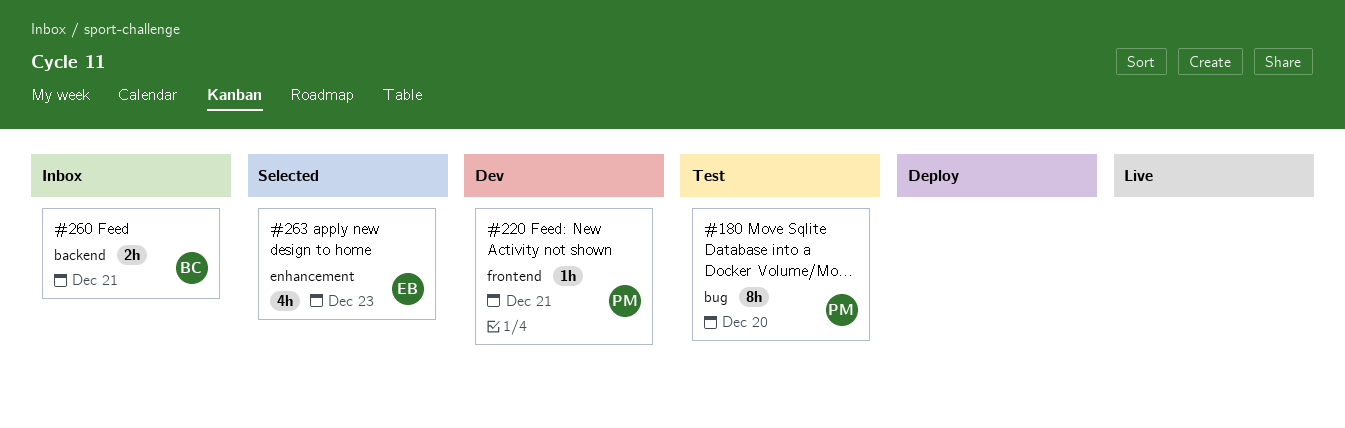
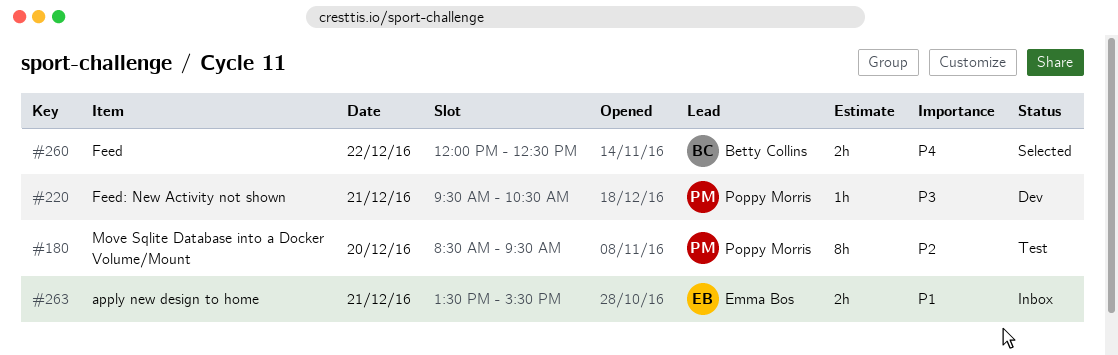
#260, status: Inbox -> Selected
#260, day: Dec 21 -> Dec 22
#263, status: Selected -> Inbox
#263, estimate: 4h -> 2h
#263, day: Dec 23 -> Dec 21

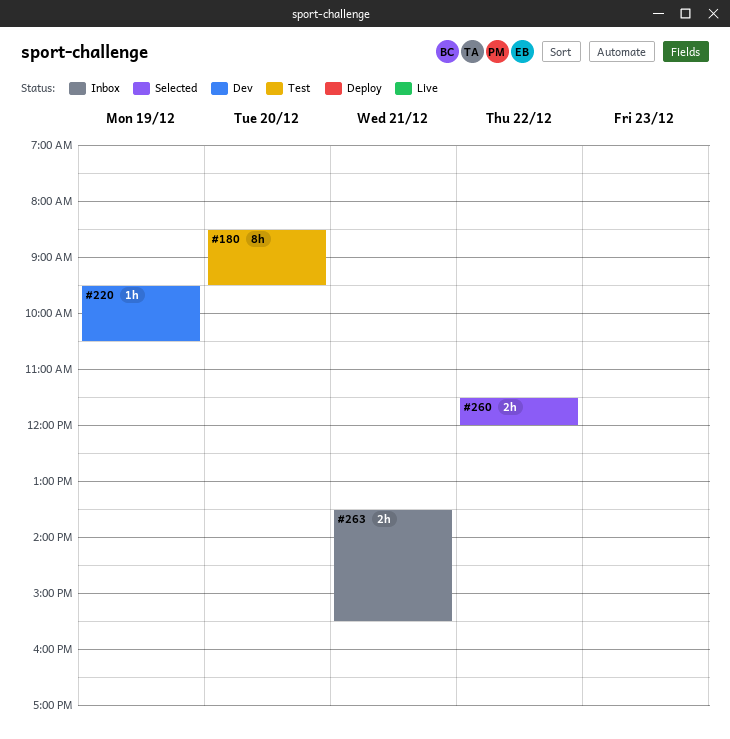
#220, day: Dec 21 -> Dec 19
#260, begins: 12:00 -> 11:30
#260, ends: 12:30 -> 12:00

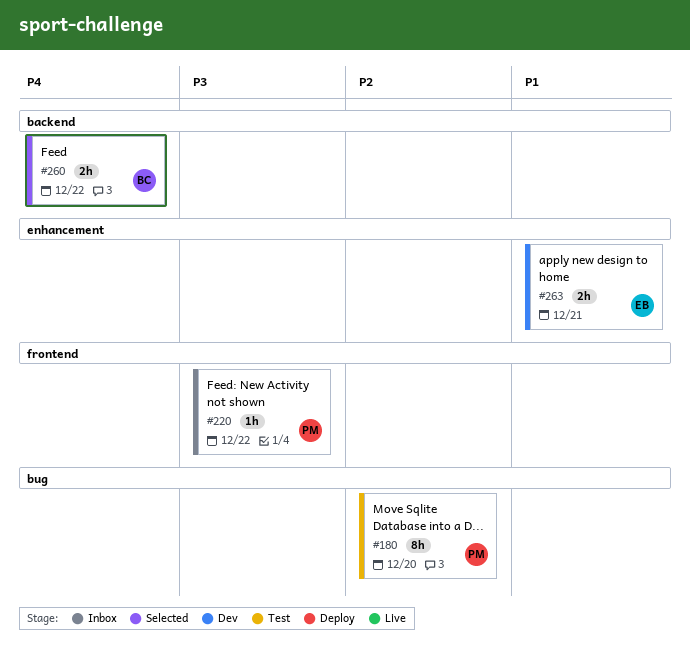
#220, status: Dev -> Inbox
#220, day: Dec 19 -> Dec 22
#263, status: Inbox -> Dev

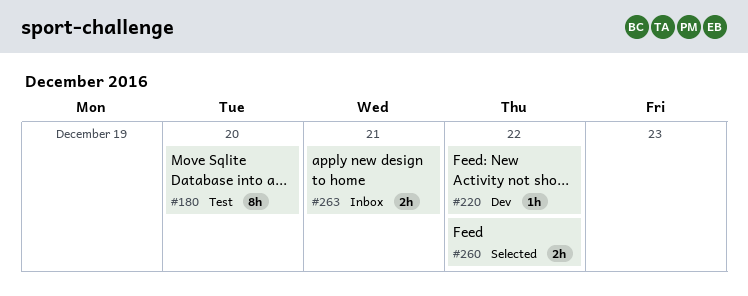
#220, status: Inbox -> Dev
#263, status: Dev -> Inbox

